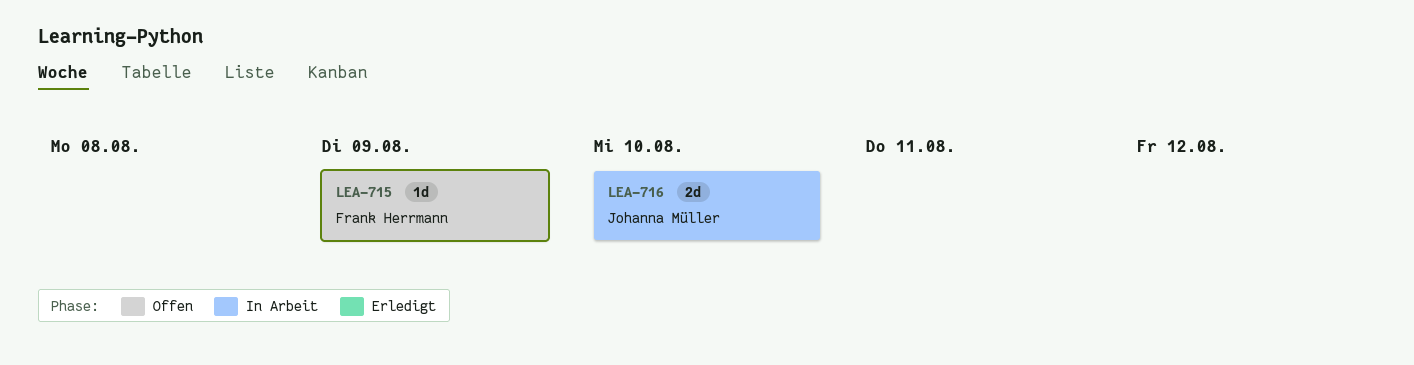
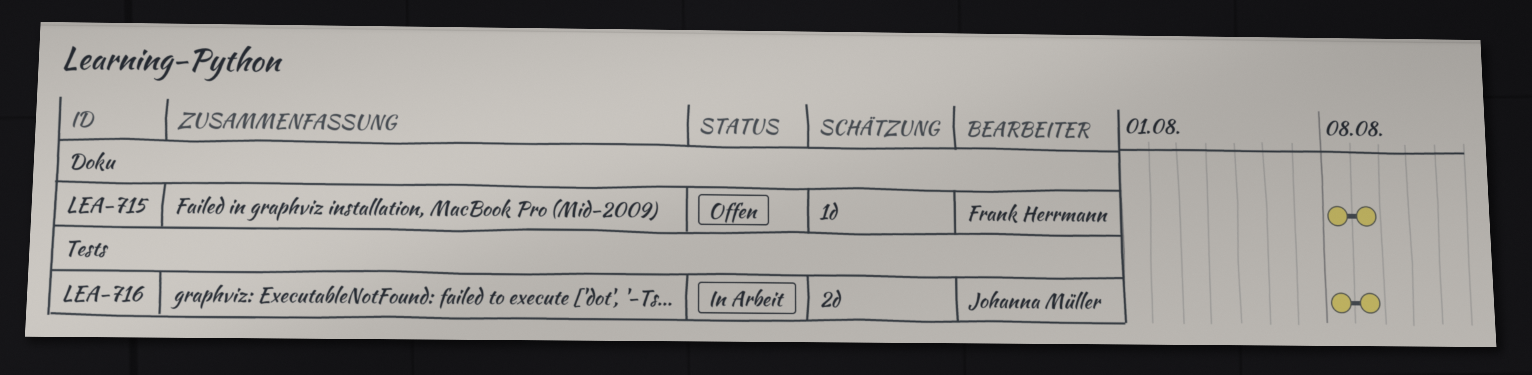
LEA-716, due: Aug 10 -> Aug 9

